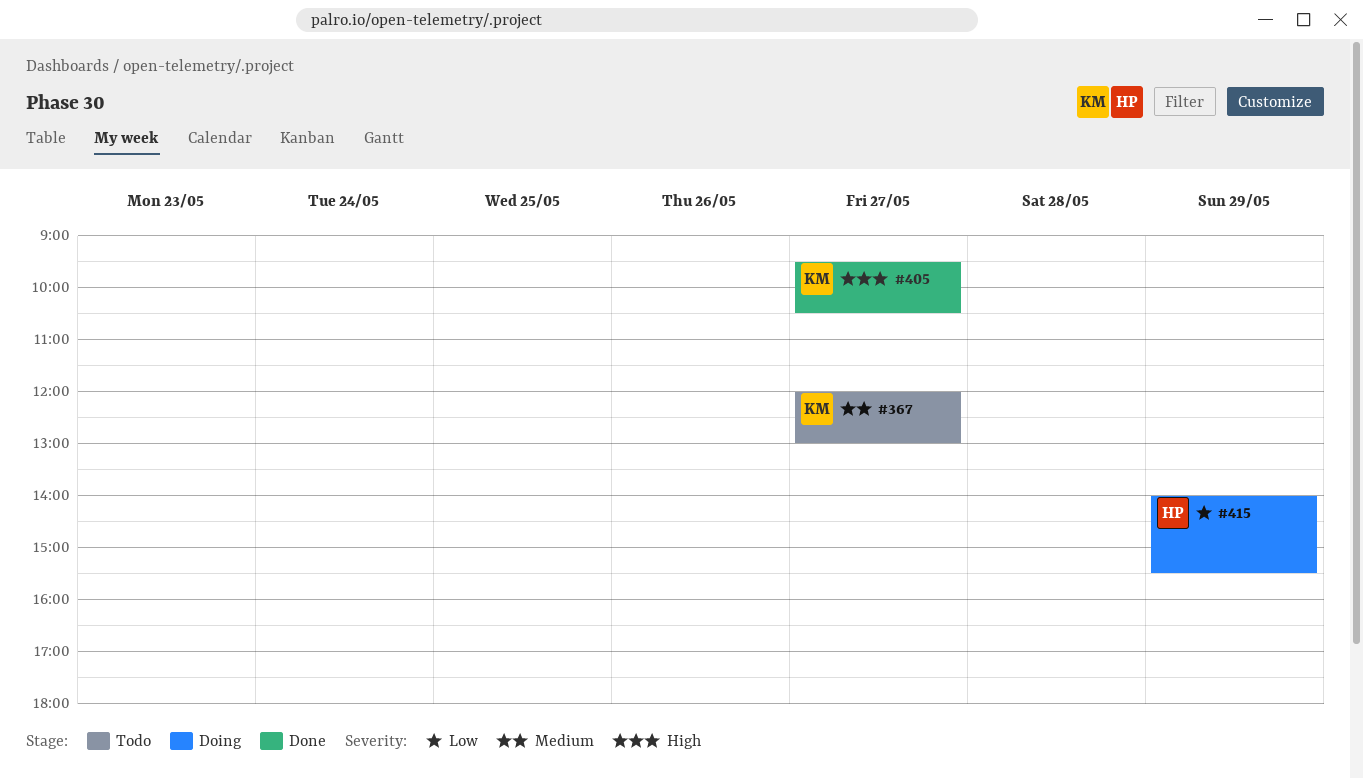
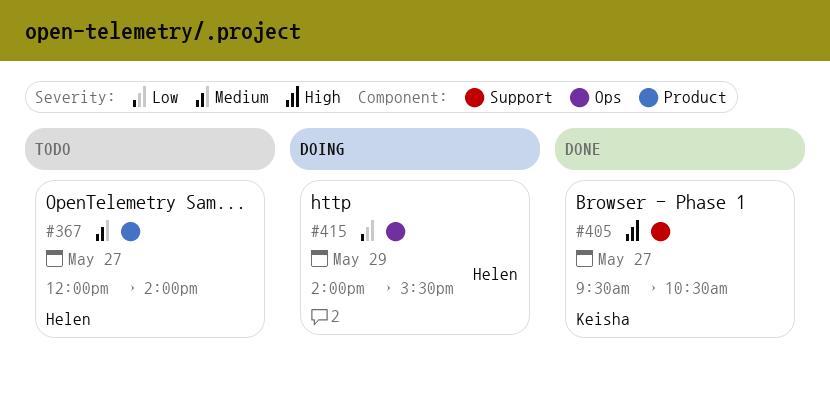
#367, owner: Keisha -> Helen
#367, ends: 13:00 -> 14:00

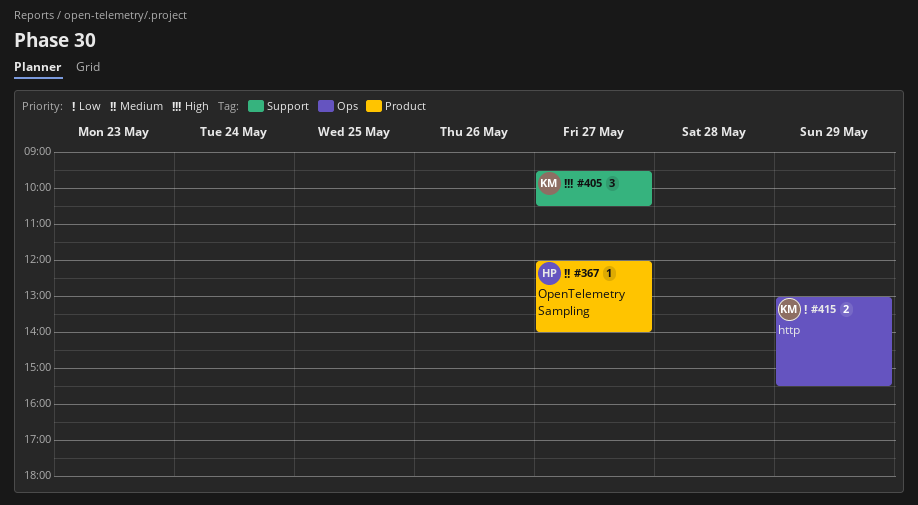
#415, owner: Helen -> Keisha
#415, begins: 14:00 -> 13:00

